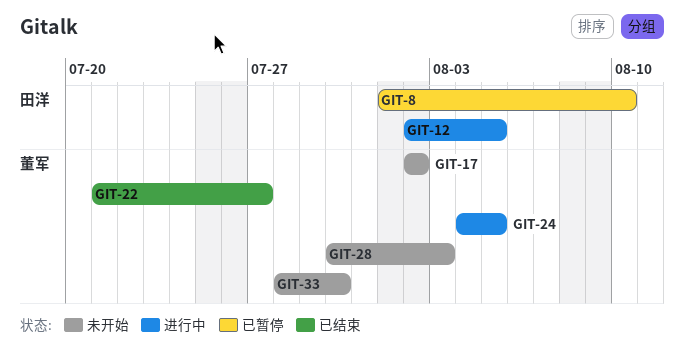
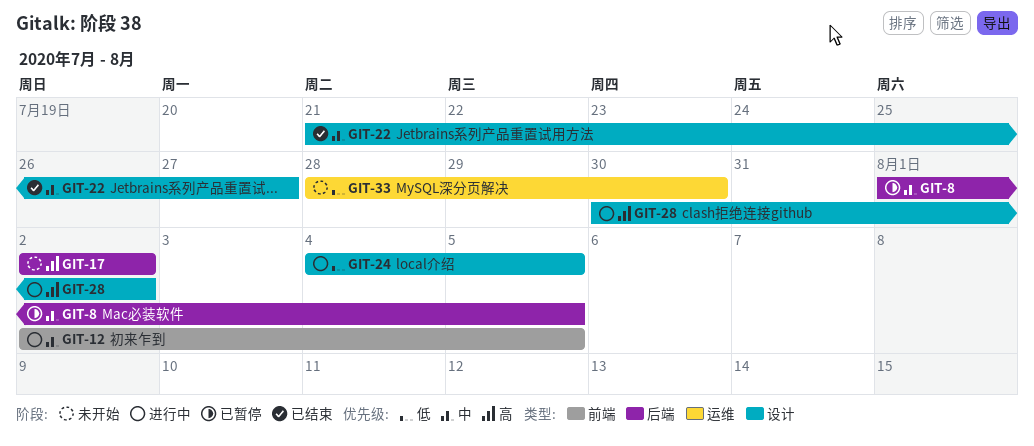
GIT-8, due: Aug 10 -> Aug 5
GIT-28, status: 未开始 -> 进行中
GIT-28, due: Aug 3 -> Aug 2

